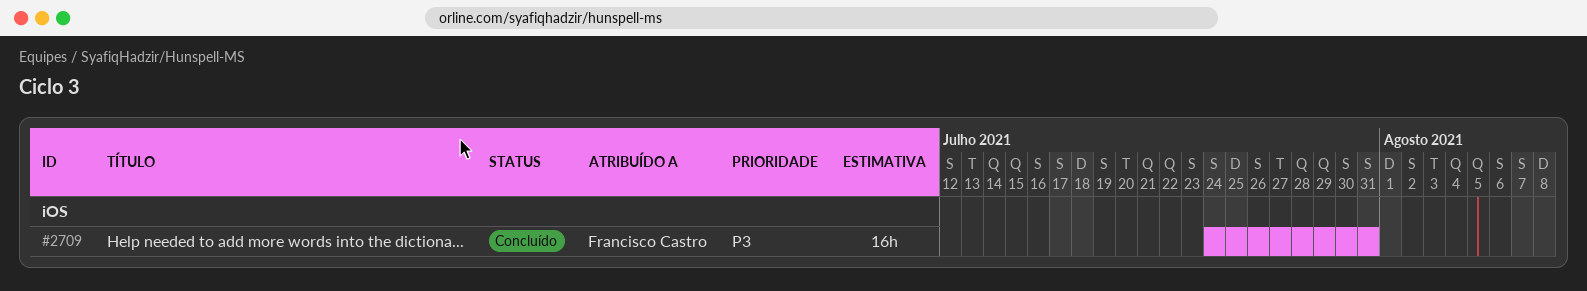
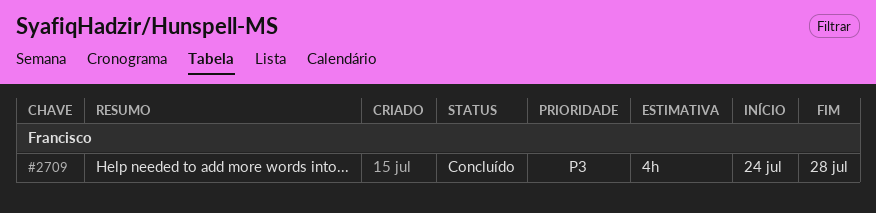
#2709, estimate: 16h -> 4h
#2709, due: Jul 31 -> Jul 28

